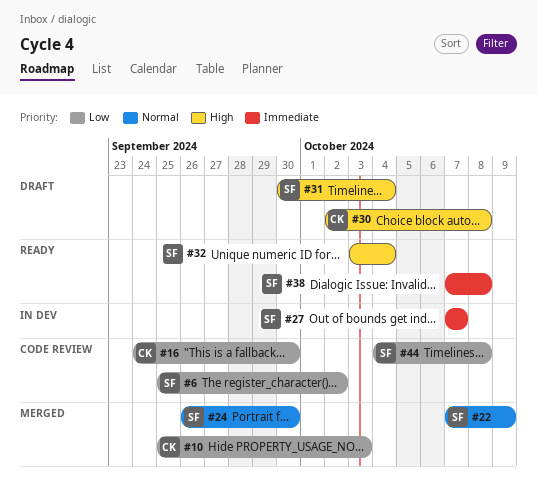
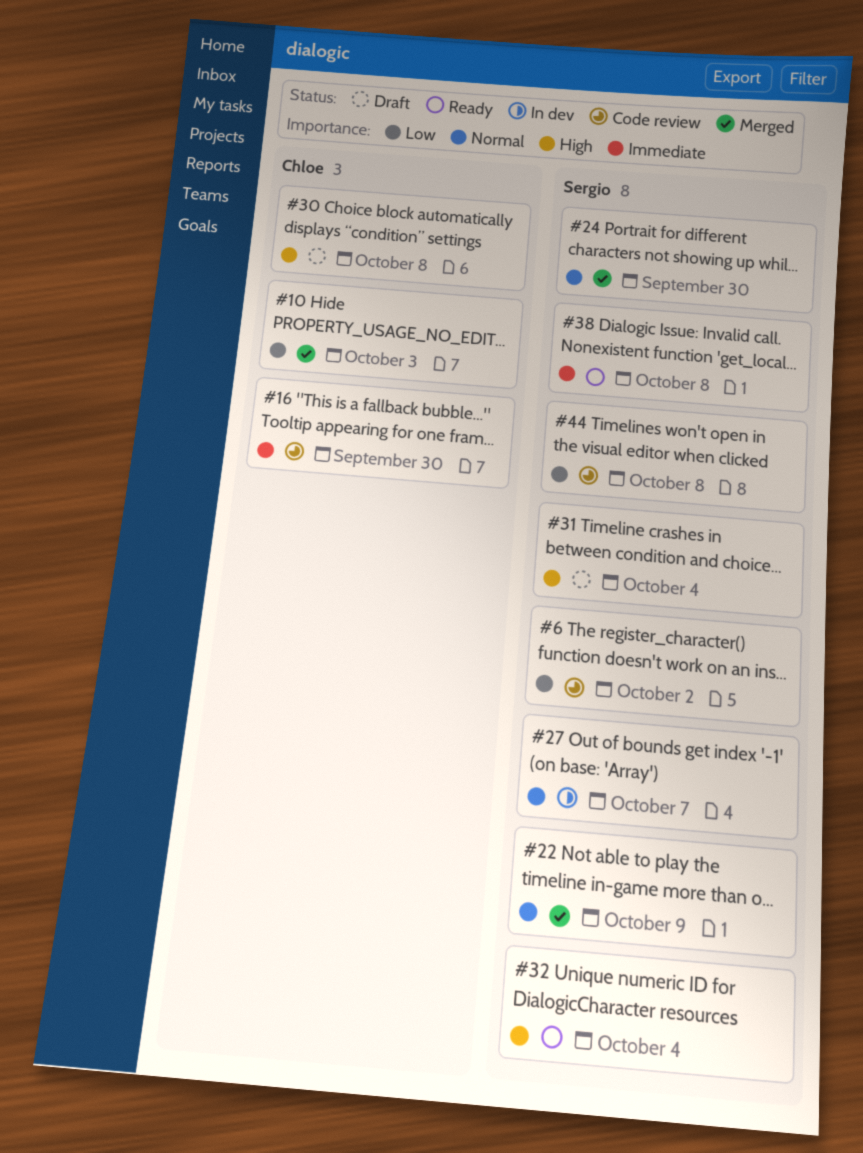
#16, priority: Low -> Immediate
#27, priority: Immediate -> Normal

